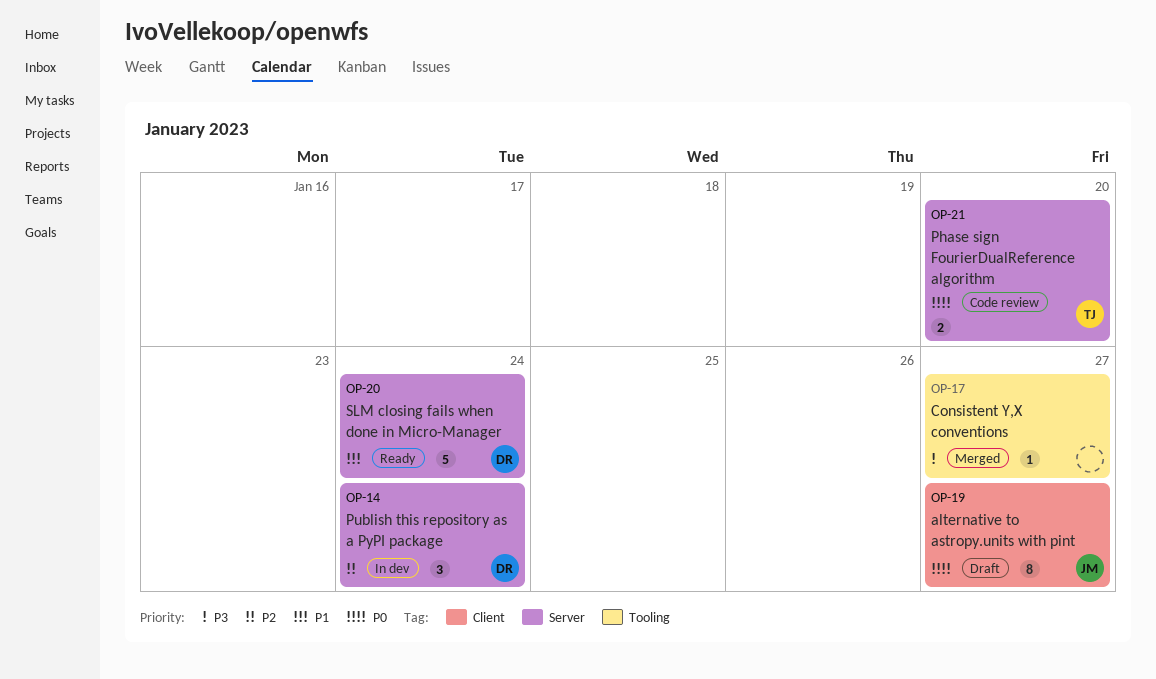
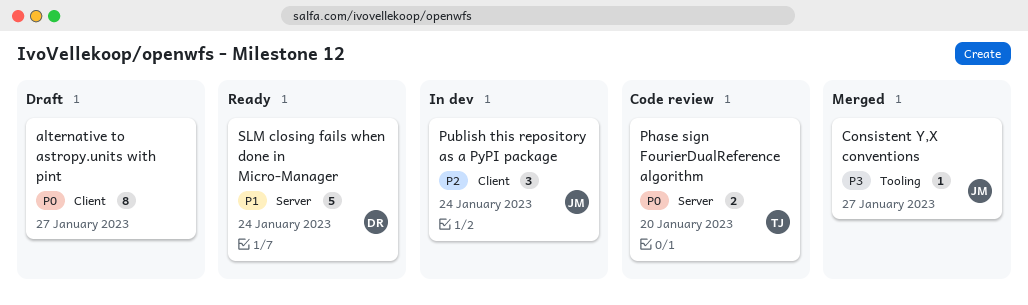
alternative to astropy.units with pint, owner: JM -> none
Consistent Y,X conventions, owner: none -> JM
Publish this repository as a PyPI package, owner: DR -> JM
Publish this repository as a PyPI package, label: Server -> Client

